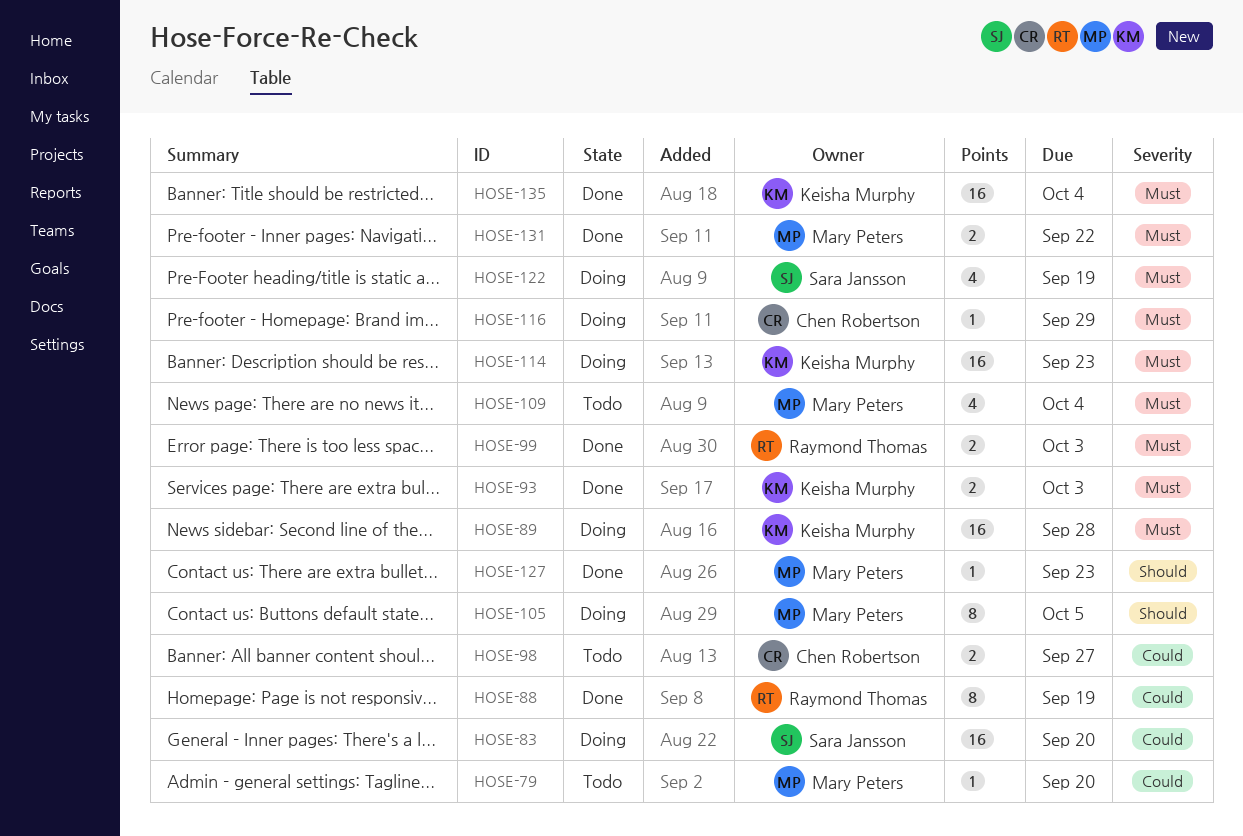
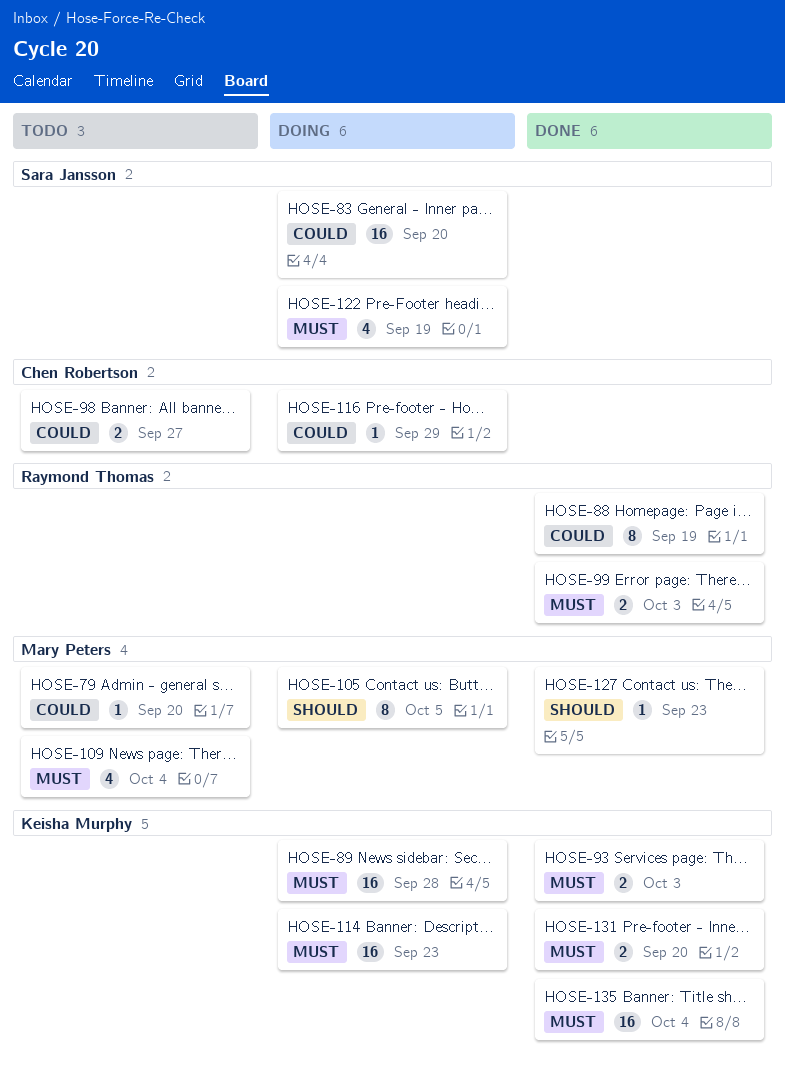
HOSE-116, priority: Must -> Could
HOSE-131, owner: Mary Peters -> Keisha Murphy
HOSE-131, due: Sep 22 -> Sep 20

